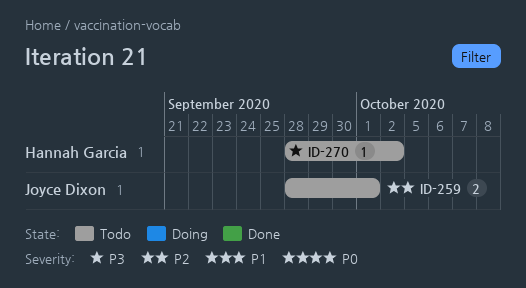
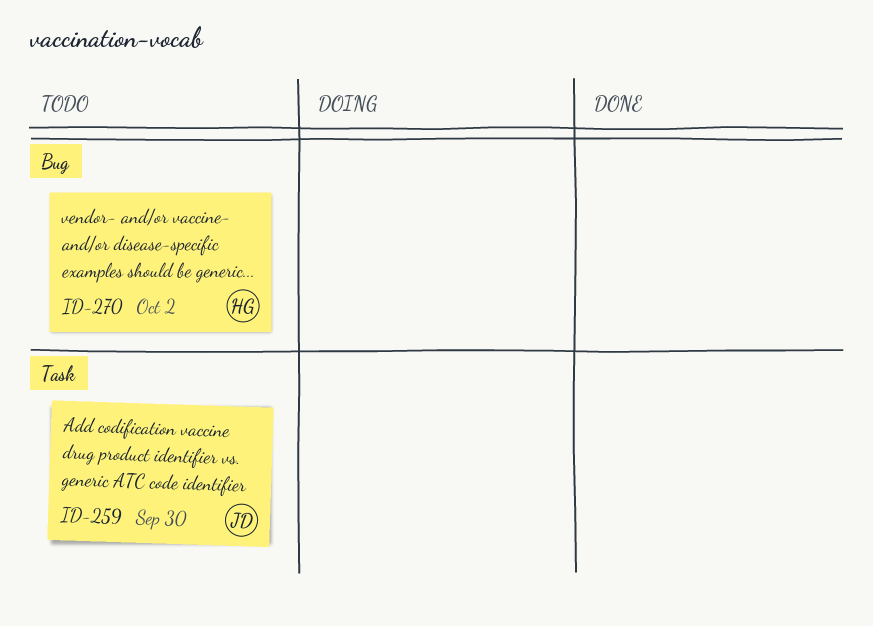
ID-259, due: Oct 1 -> Sep 30

